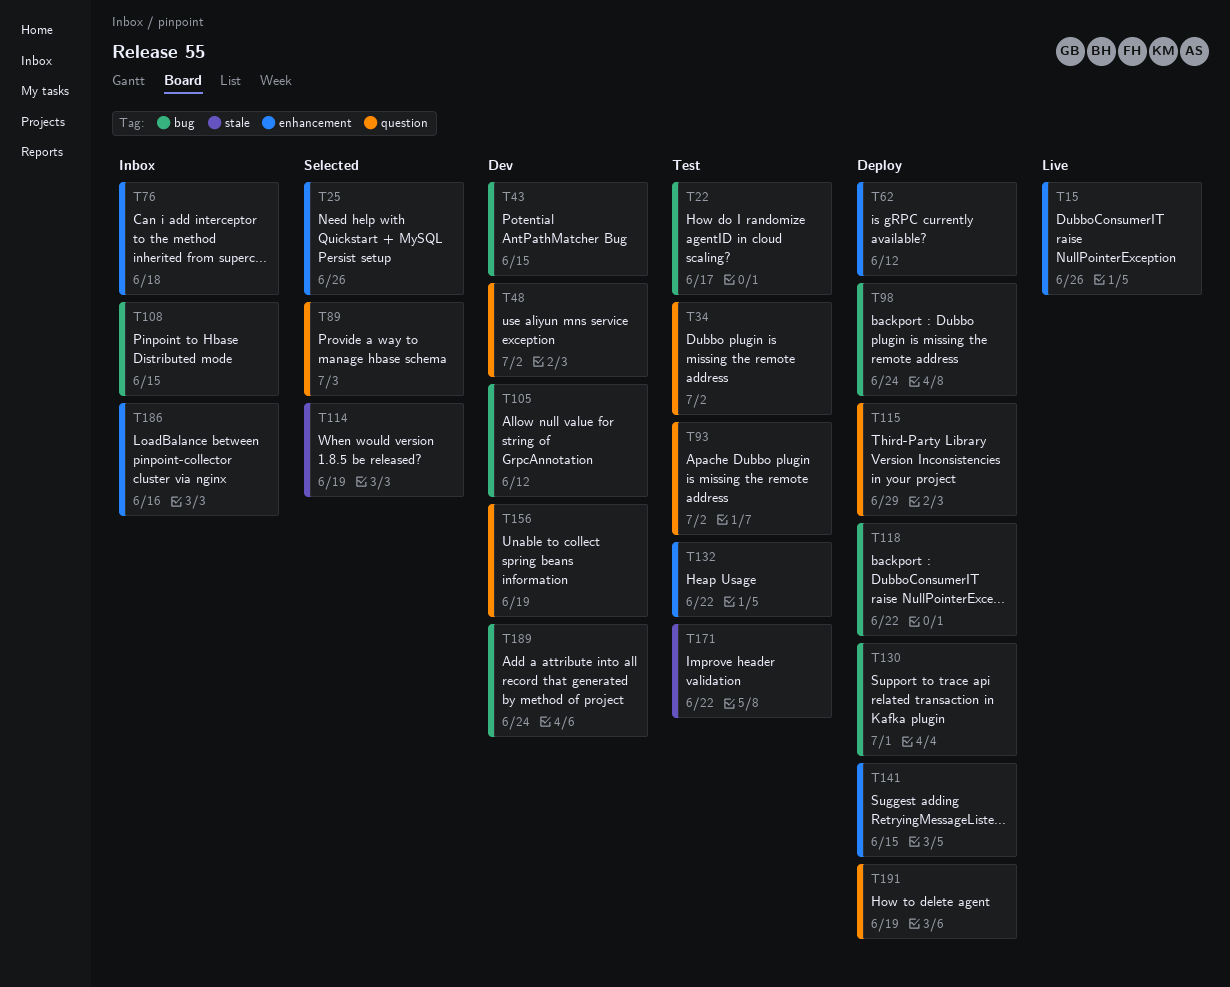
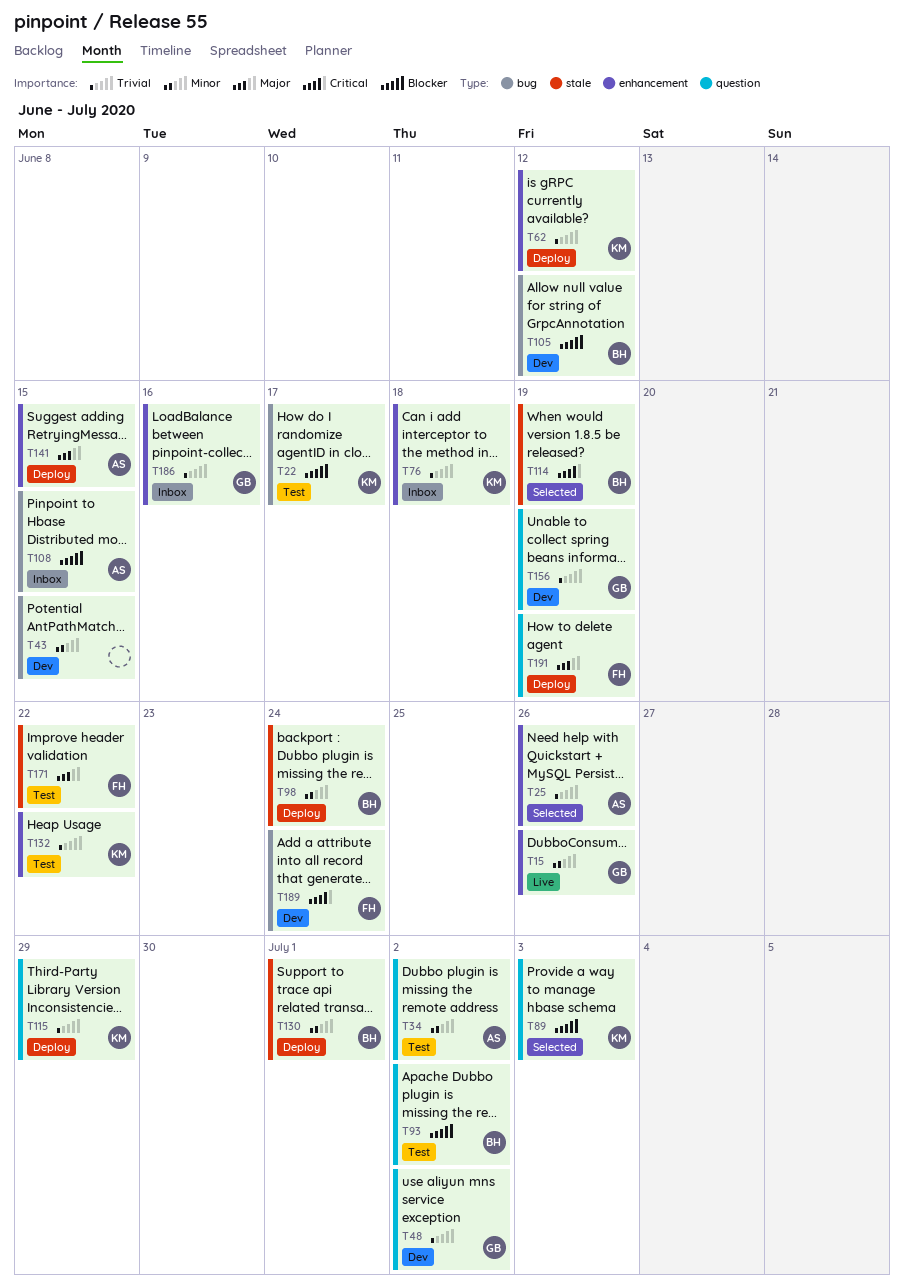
T98, label: bug -> stale
T118: present -> none
T130, label: bug -> stale

